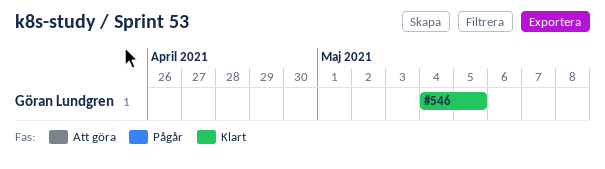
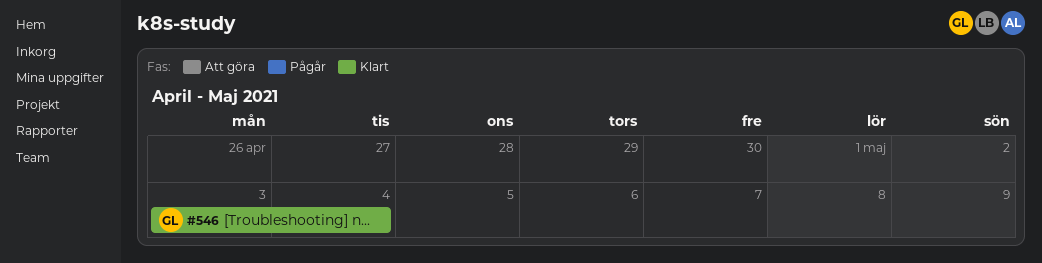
#546, start: May 4 -> May 3
#546, due: May 5 -> May 4

